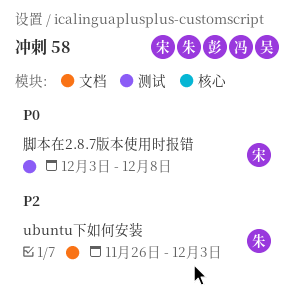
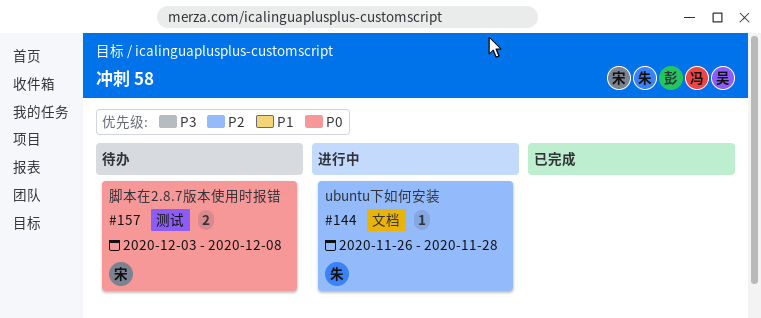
ubuntu下如何安装, due: Dec 3 -> Nov 28

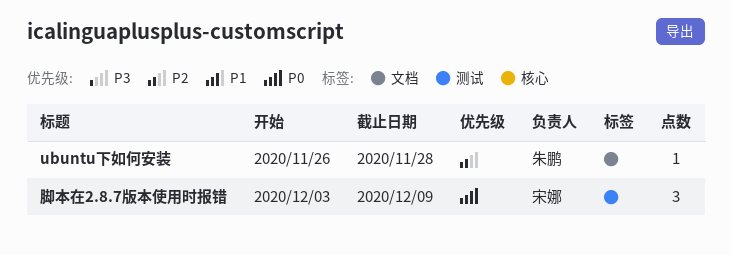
脚本在2.8.7版本使用时报错, estimate: 2 -> 3
脚本在2.8.7版本使用时报错, due: Dec 8 -> Dec 9

